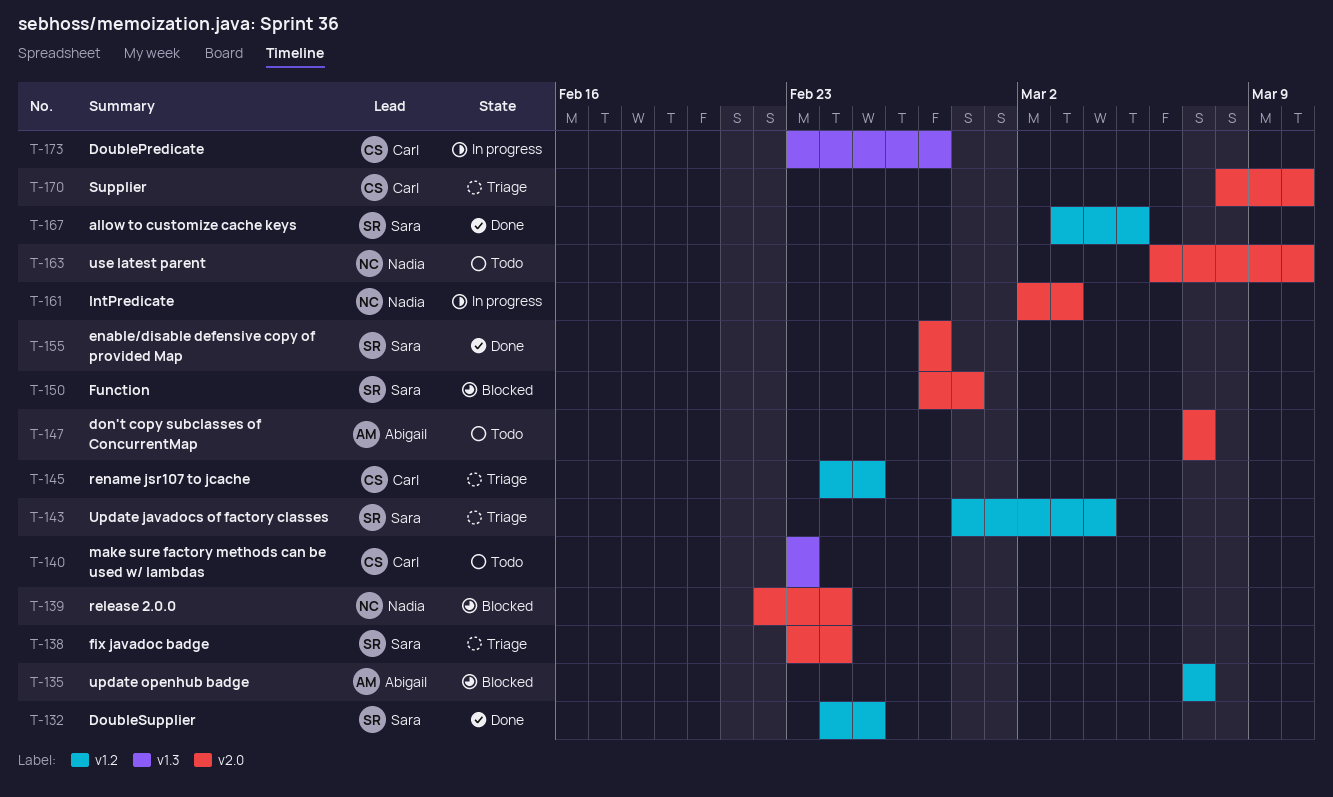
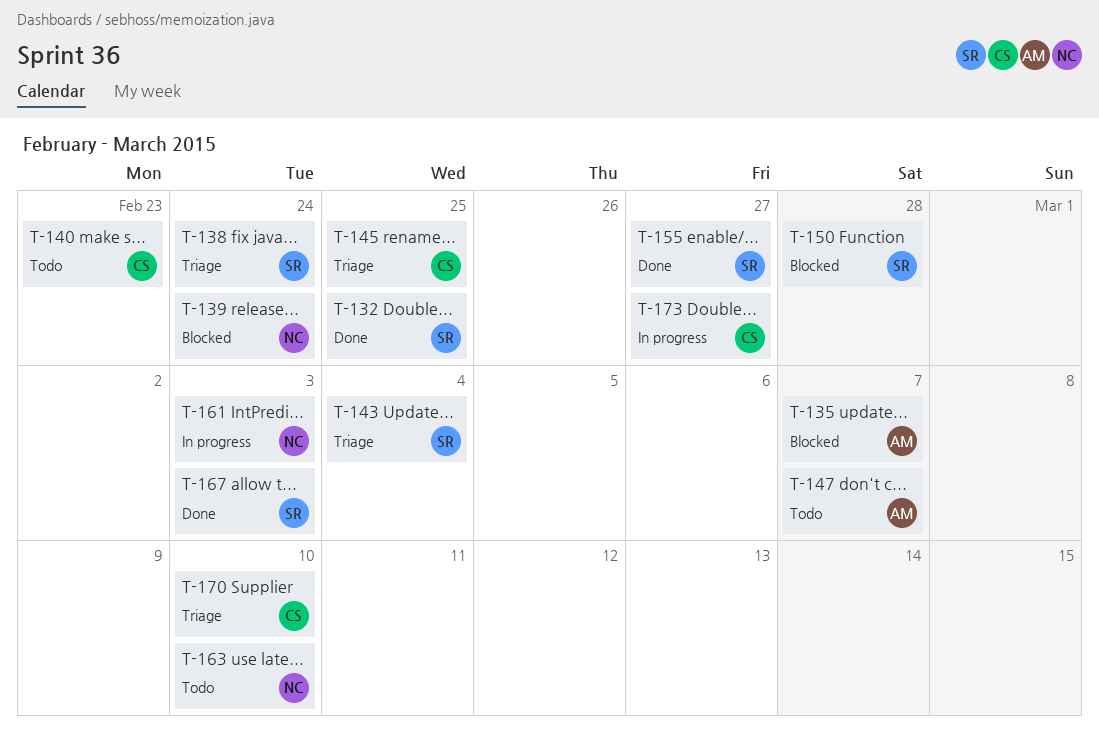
T-167, due: Mar 5 -> Mar 3

